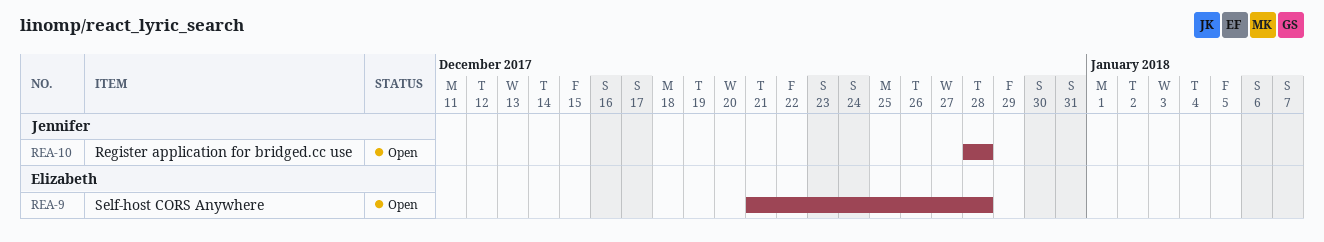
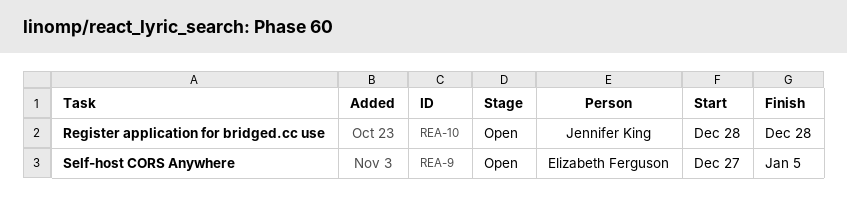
REA-9, start: Dec 21 -> Dec 27
REA-9, due: Dec 28 -> Jan 5

